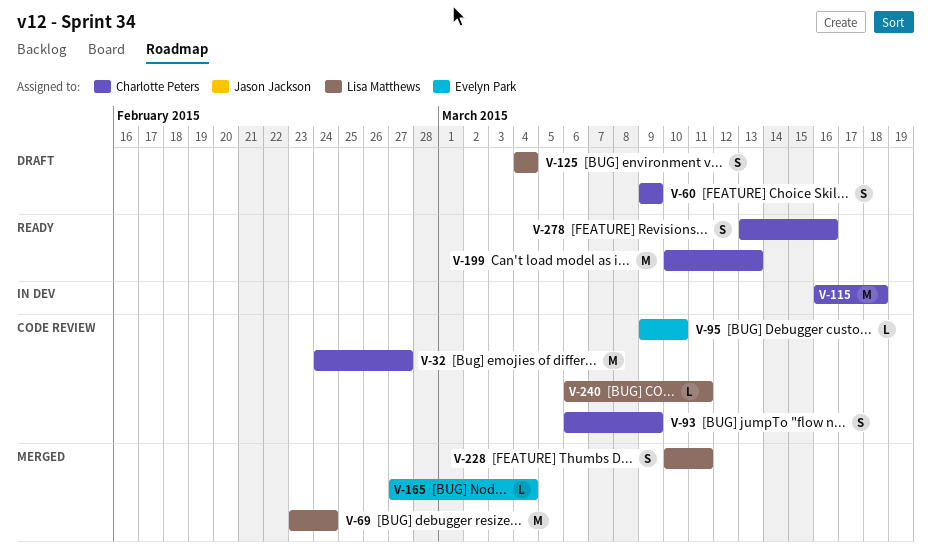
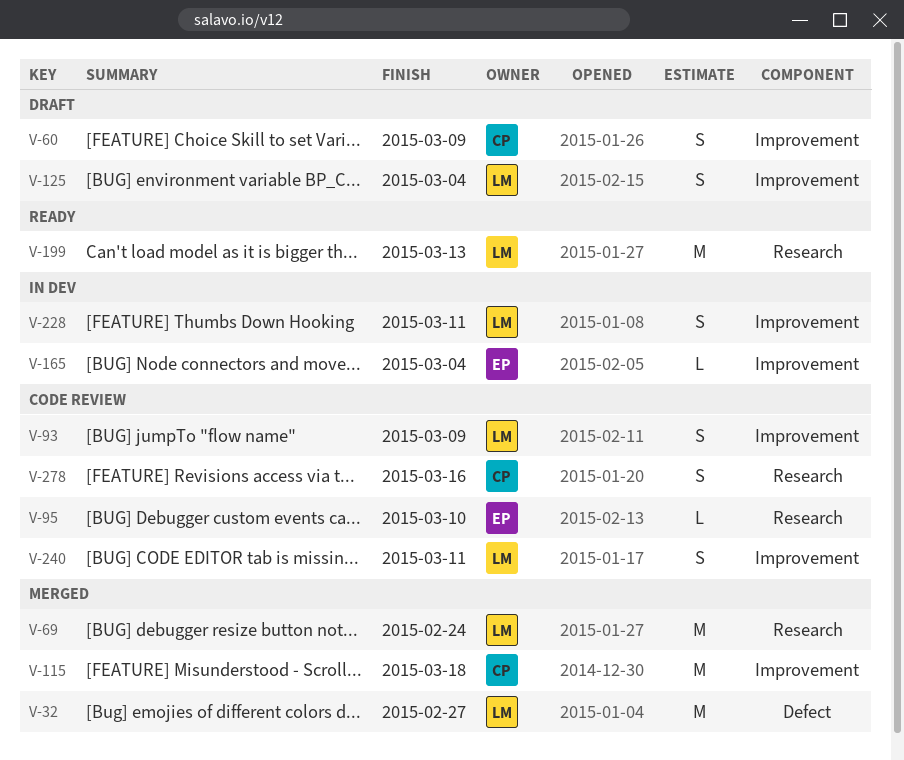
V-32, status: Code review -> Merged
V-32, owner: Charlotte Peters -> Lisa Matthews
V-93, owner: Charlotte Peters -> Lisa Matthews
V-115, status: In dev -> Merged
V-165, status: Merged -> In dev
V-199, owner: Charlotte Peters -> Lisa Matthews
V-228, status: Merged -> In dev
V-240, estimate: L -> S
V-278, status: Ready -> Code review

